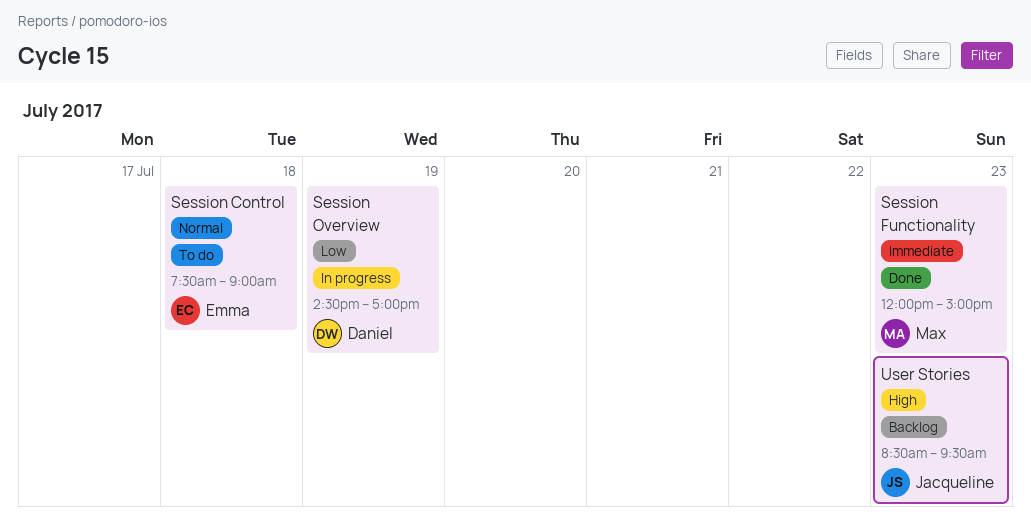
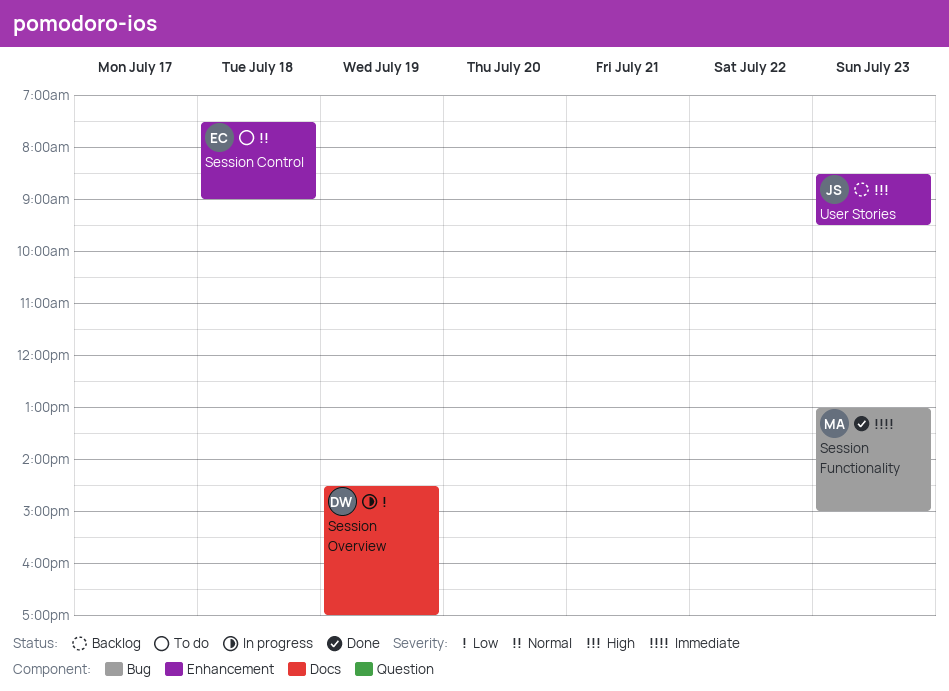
Session Functionality, begins: 12:00 -> 13:00

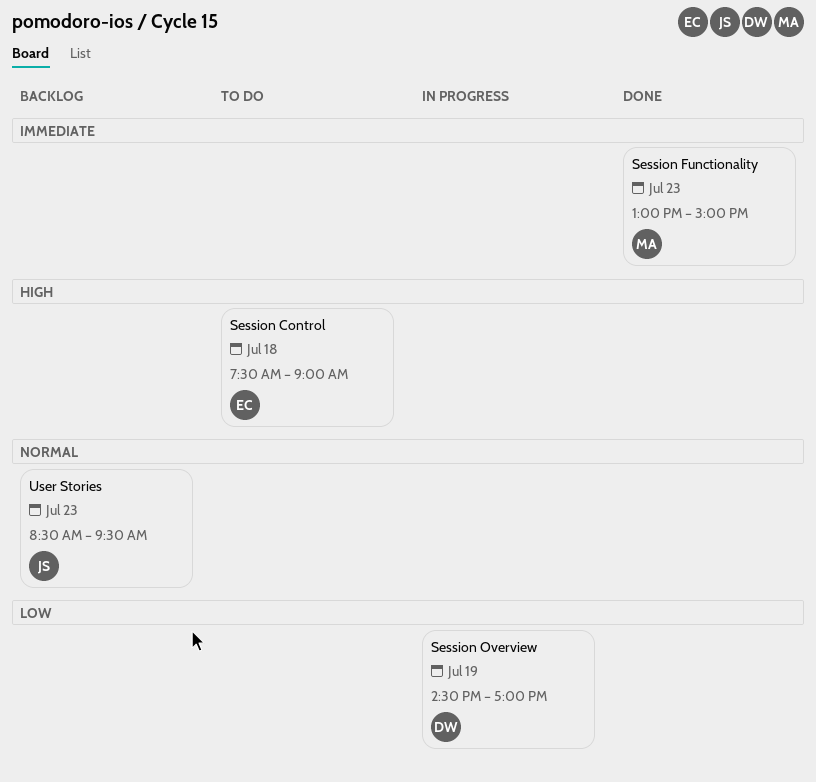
Session Control, priority: Normal -> High
User Stories, priority: High -> Normal

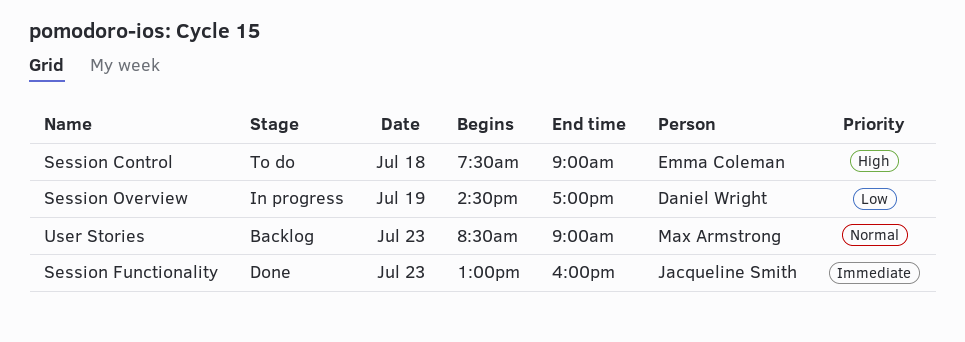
Session Functionality, owner: Max Armstrong -> Jacqueline Smith
Session Functionality, ends: 15:00 -> 16:00
User Stories, owner: Jacqueline Smith -> Max Armstrong
User Stories, ends: 09:30 -> 09:00

